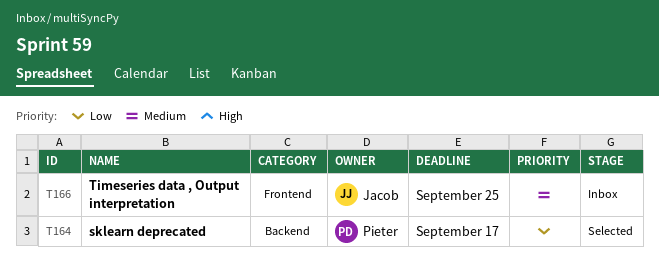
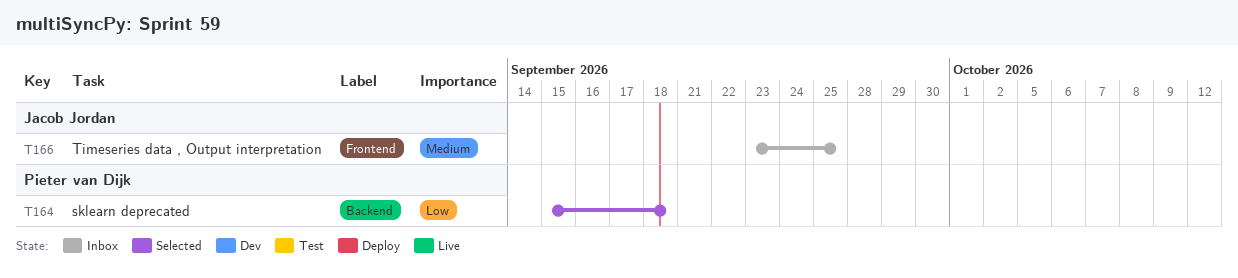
T164, due: Sep 17 -> Sep 18

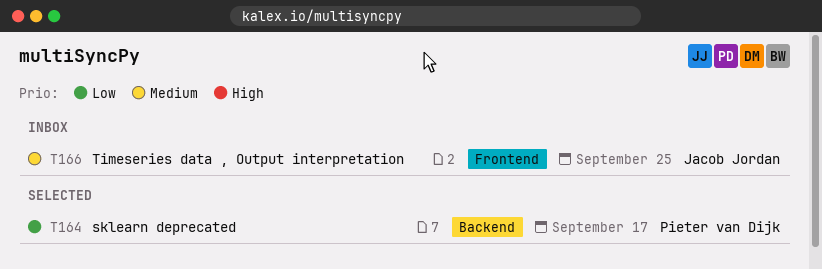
T164, due: Sep 18 -> Sep 17

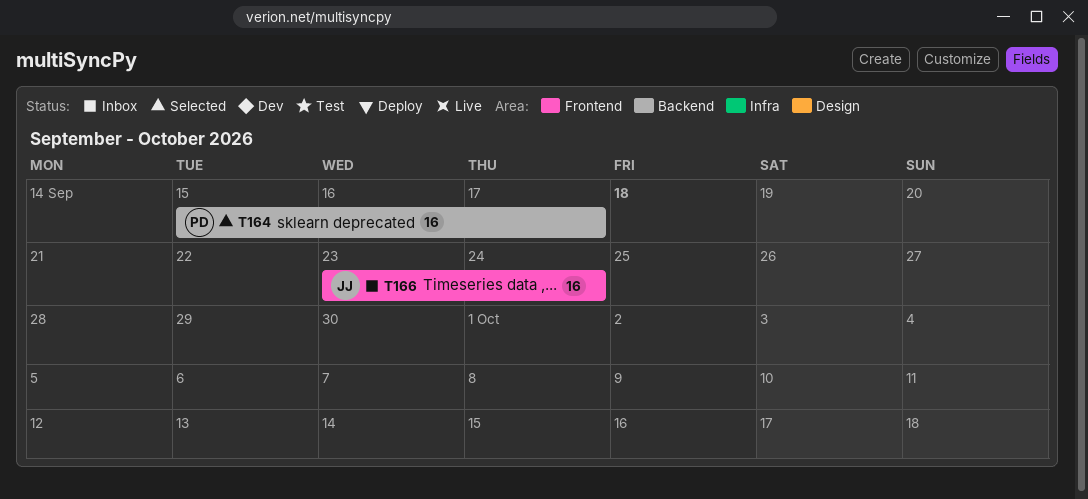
T166, due: Sep 25 -> Sep 24

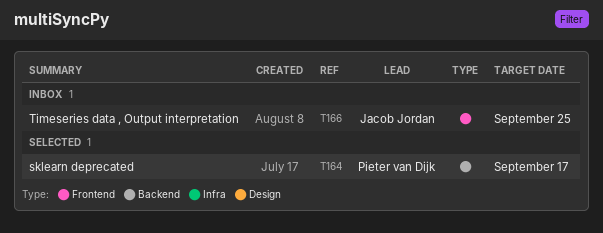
T166, due: Sep 24 -> Sep 25

